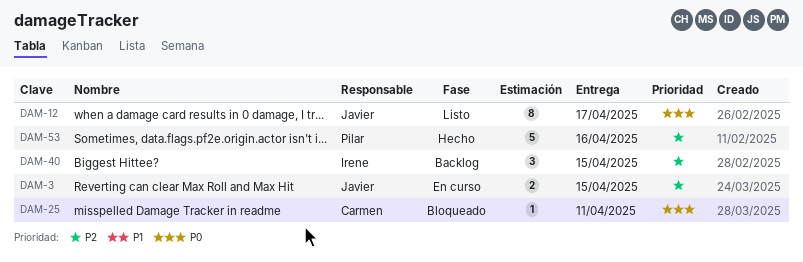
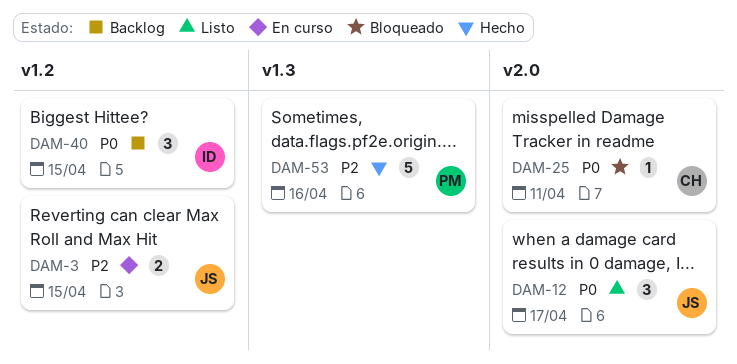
DAM-12, estimate: 8 -> 3
DAM-40, priority: P2 -> P0

